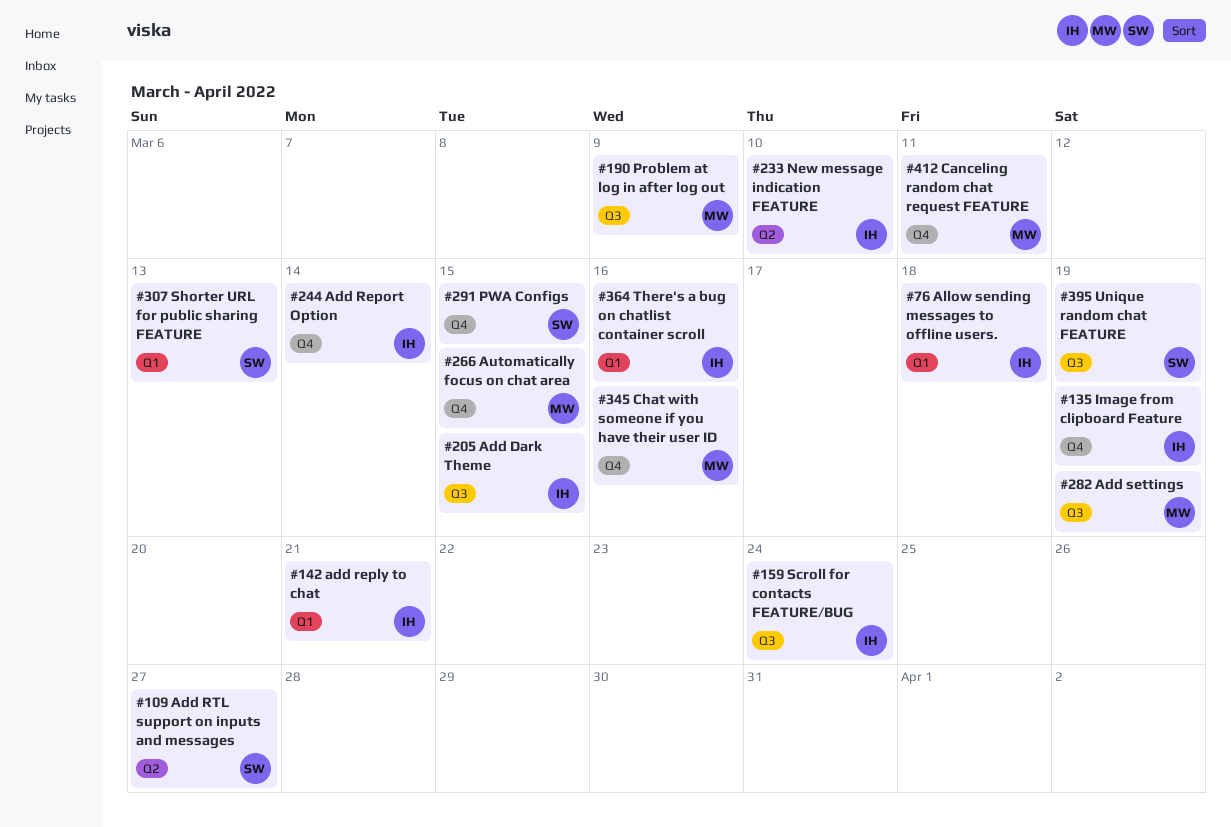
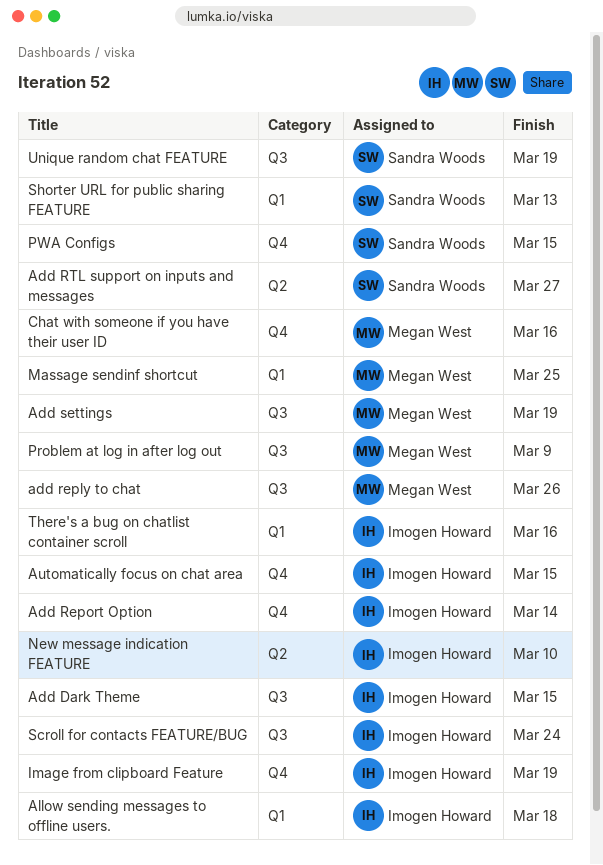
add reply to chat, owner: Imogen Howard -> Megan West
add reply to chat, label: Q1 -> Q3
add reply to chat, due: Mar 21 -> Mar 26
Automatically focus on chat area, owner: Megan West -> Imogen Howard
Canceling random chat request FEATURE: present -> none
Massage sendinf shortcut: none -> present

